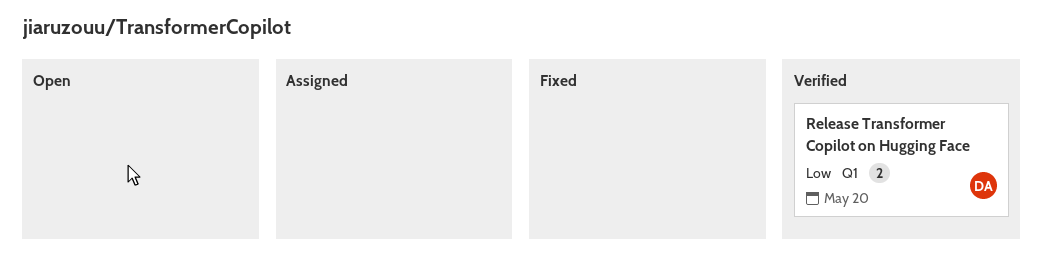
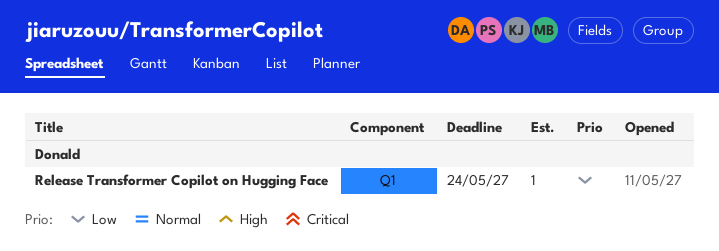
Release Transformer Copilot on Hugging Face, estimate: 2 -> 1
Release Transformer Copilot on Hugging Face, due: May 20 -> May 24

